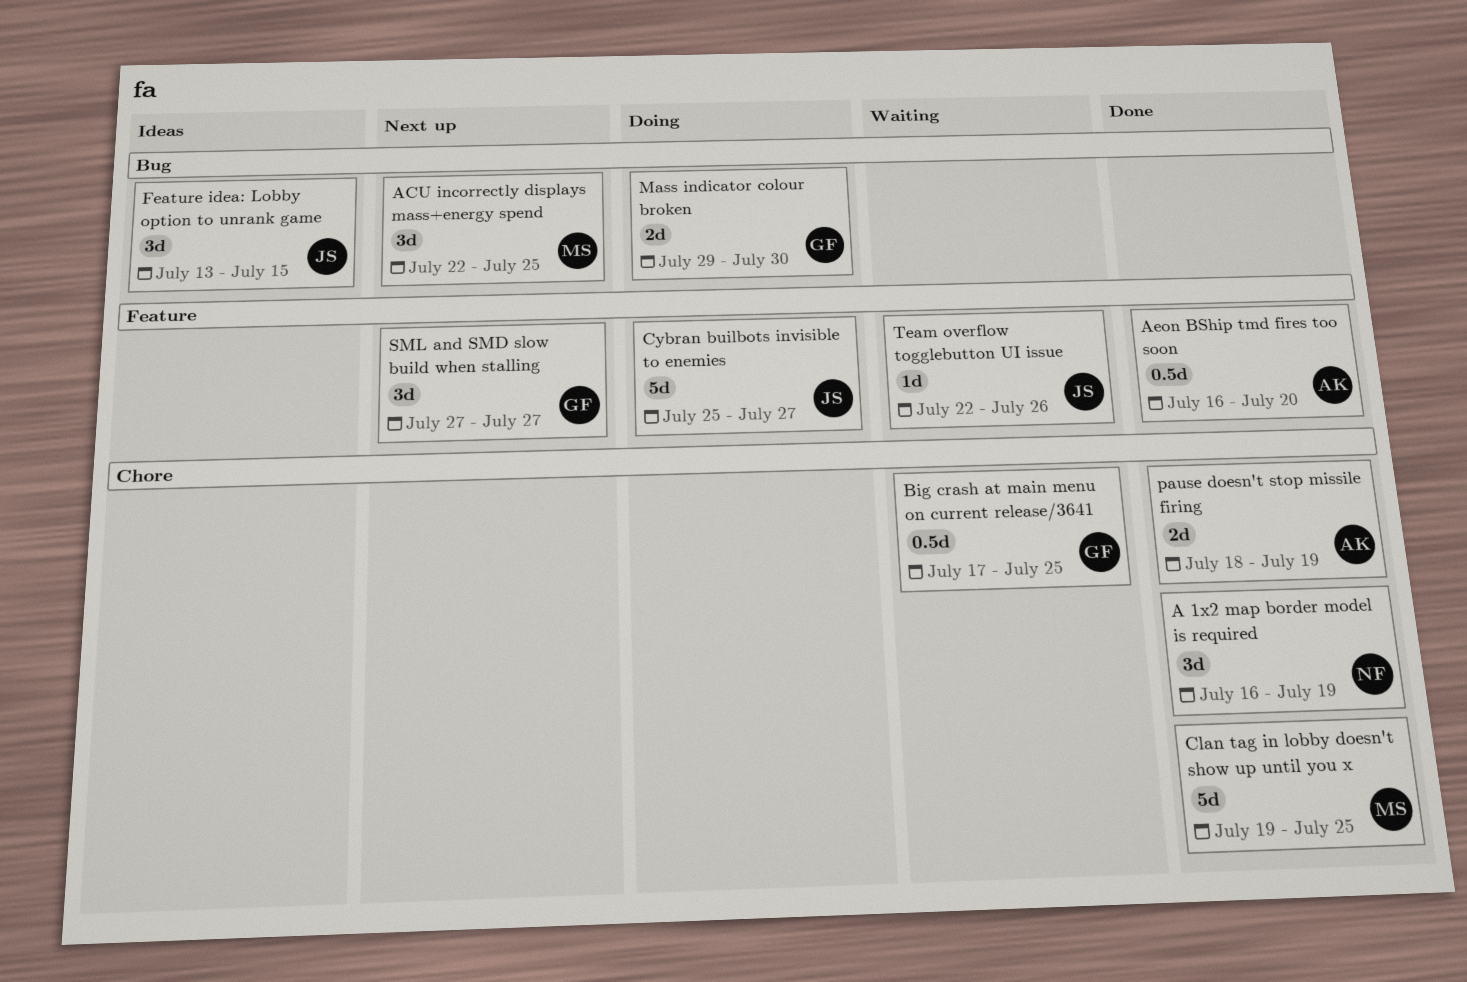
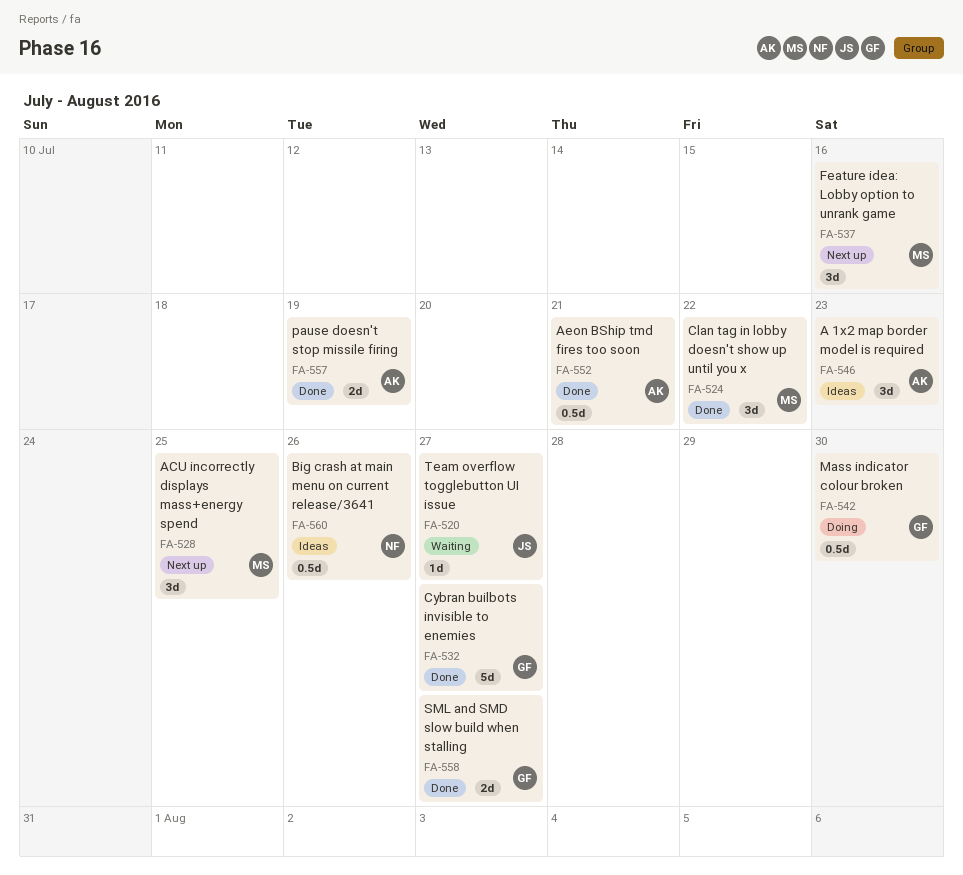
A 1x2 map border model is required, status: Done -> Ideas
A 1x2 map border model is required, owner: NF -> AK
A 1x2 map border model is required, due: Jul 19 -> Jul 23
Aeon BShip tmd fires too soon, due: Jul 20 -> Jul 21
Big crash at main menu on current release/3641, status: Waiting -> Ideas
Big crash at main menu on current release/3641, owner: GF -> NF
Big crash at main menu on current release/3641, due: Jul 25 -> Jul 26
Clan tag in lobby doesn't show up until you x, estimate: 5d -> 3d
Clan tag in lobby doesn't show up until you x, due: Jul 25 -> Jul 22
Cybran builbots invisible to enemies, status: Doing -> Done
Cybran builbots invisible to enemies, owner: JS -> GF
Feature idea: Lobby option to unrank game, status: Ideas -> Next up
Feature idea: Lobby option to unrank game, owner: JS -> MS
Feature idea: Lobby option to unrank game, due: Jul 15 -> Jul 16
Mass indicator colour broken, estimate: 2d -> 0.5d
SML and SMD slow build when stalling, status: Next up -> Done
SML and SMD slow build when stalling, estimate: 3d -> 2d
Team overflow togglebutton UI issue, due: Jul 26 -> Jul 27

